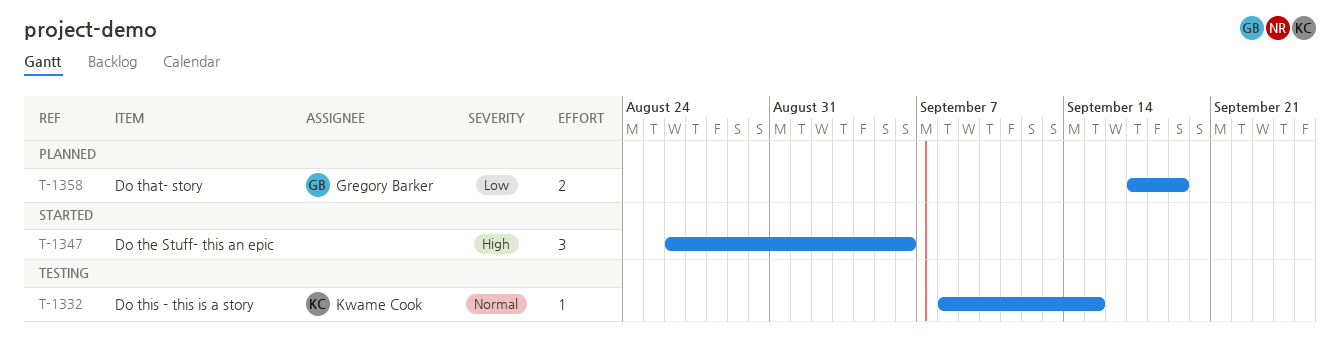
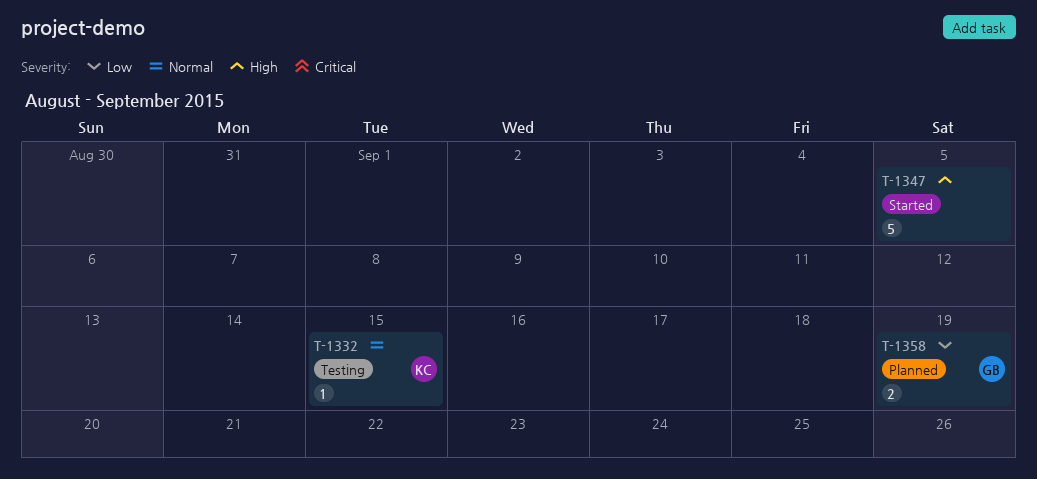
T-1347, estimate: 3 -> 5
T-1347, due: Sep 6 -> Sep 5

